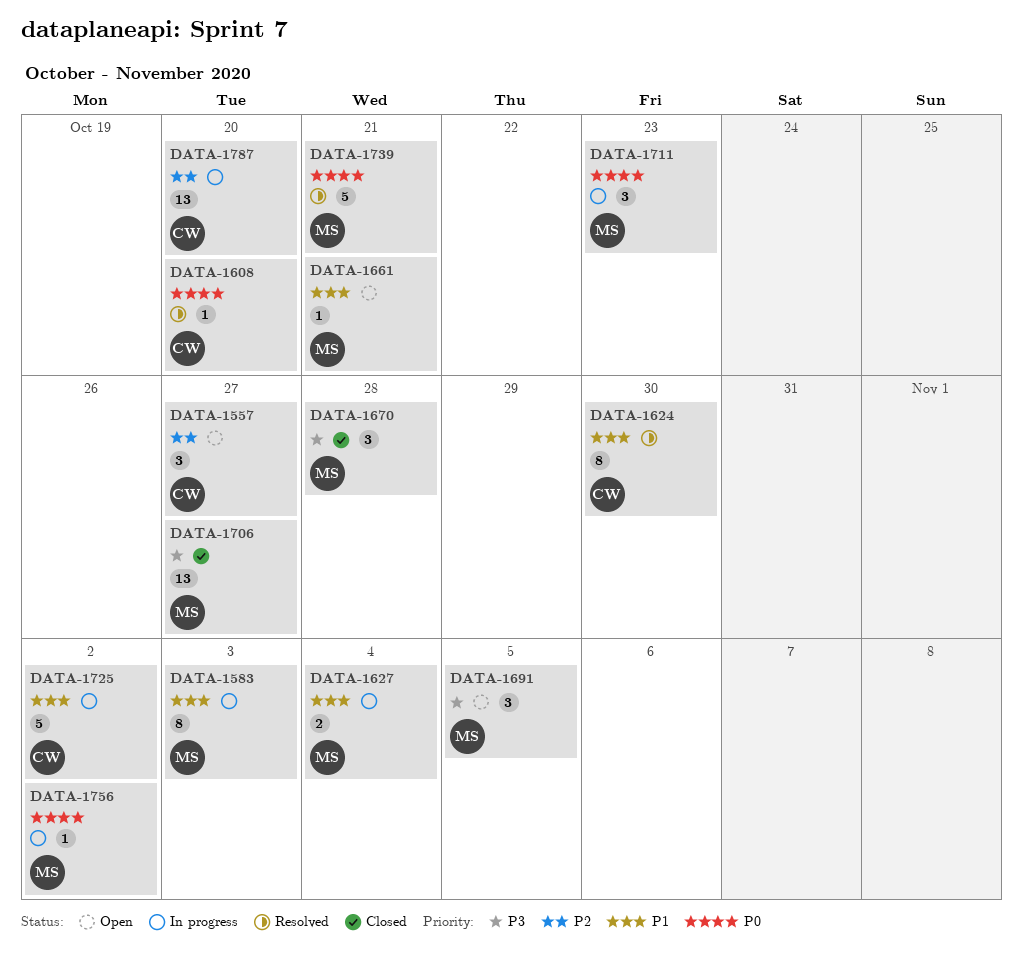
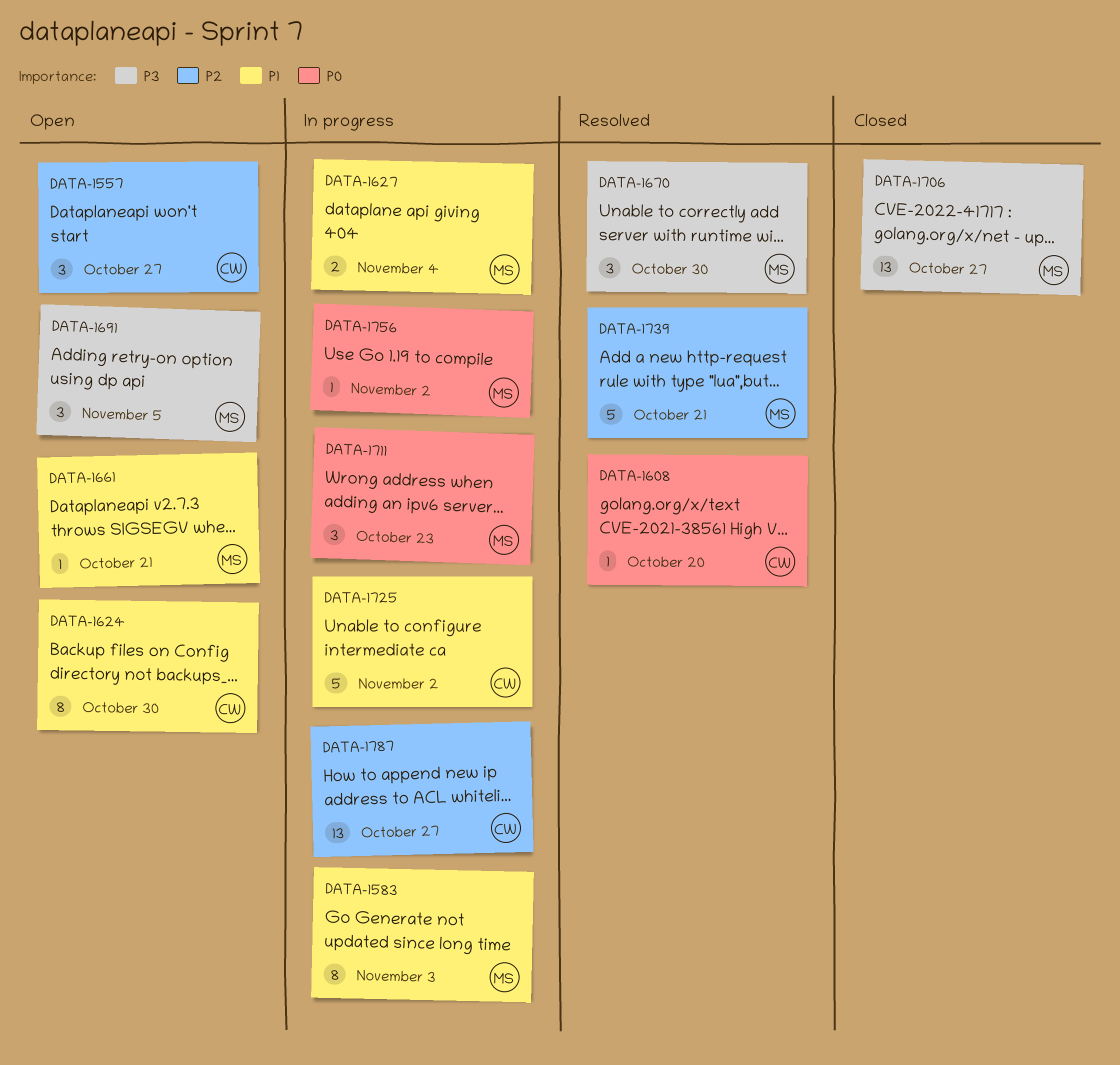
DATA-1624, status: Resolved -> Open
DATA-1670, status: Closed -> Resolved
DATA-1670, due: Oct 28 -> Oct 30
DATA-1739, priority: P0 -> P2
DATA-1787, due: Oct 20 -> Oct 27

